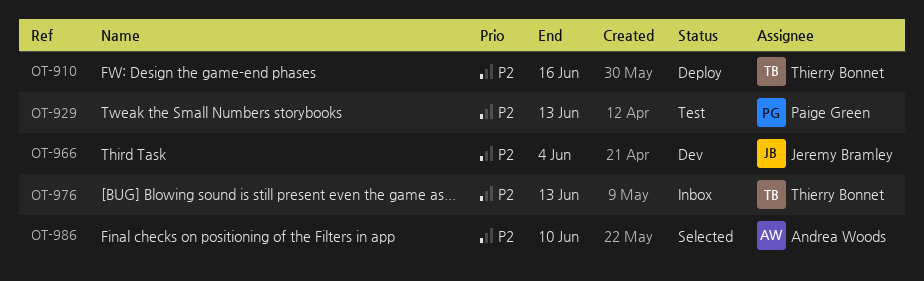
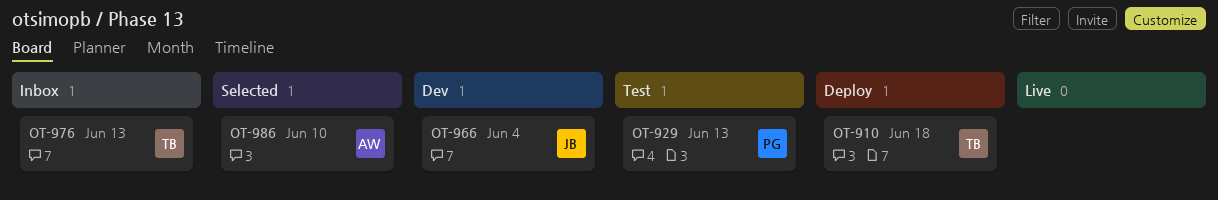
OT-910, due: Jun 16 -> Jun 18

